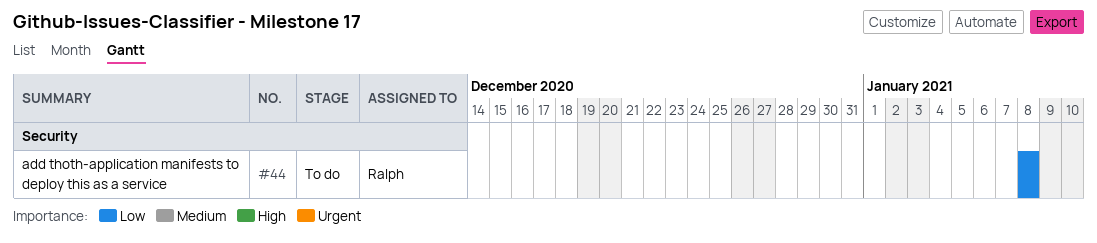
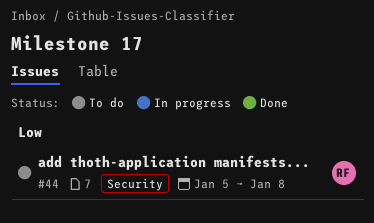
#44, start: Jan 8 -> Jan 5

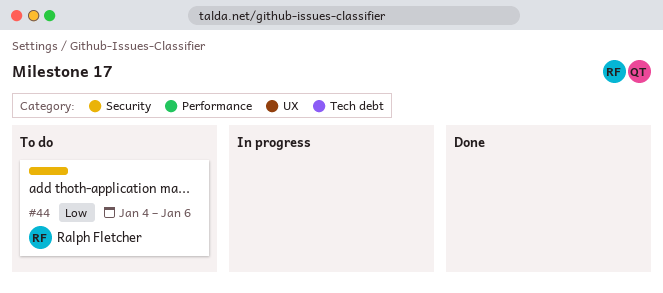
#44, start: Jan 5 -> Jan 4
#44, due: Jan 8 -> Jan 6

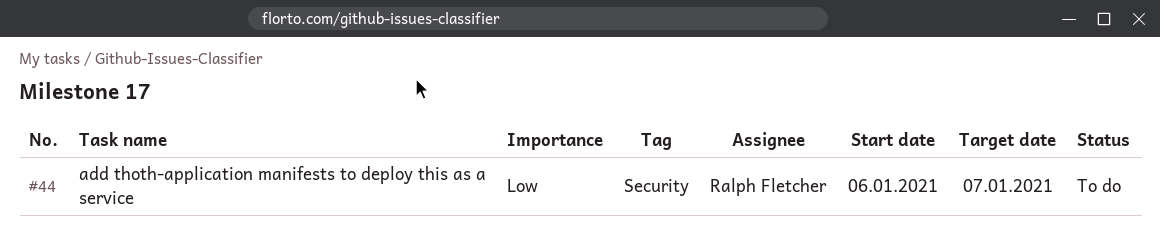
#44, start: Jan 4 -> Jan 6
#44, due: Jan 6 -> Jan 7

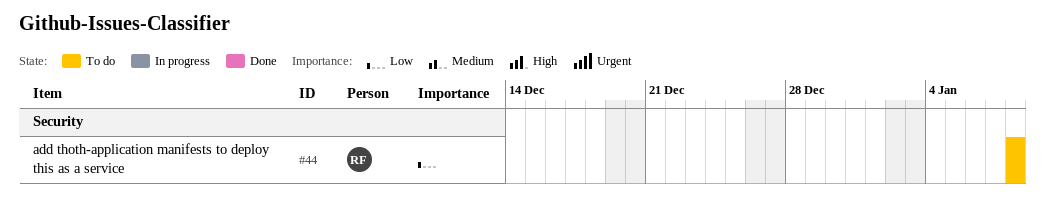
#44, start: Jan 6 -> Jan 8
#44, due: Jan 7 -> Jan 8

